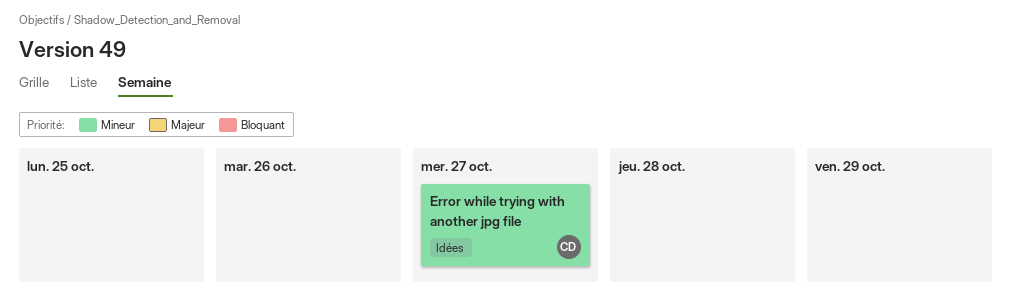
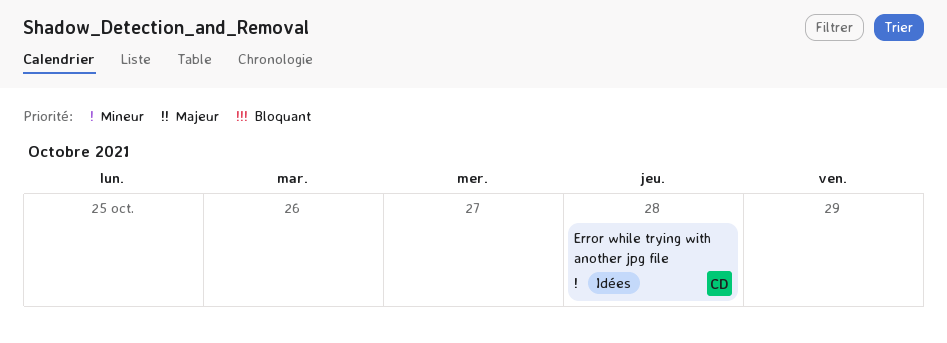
Error while trying with another jpg file, due: Oct 27 -> Oct 28

